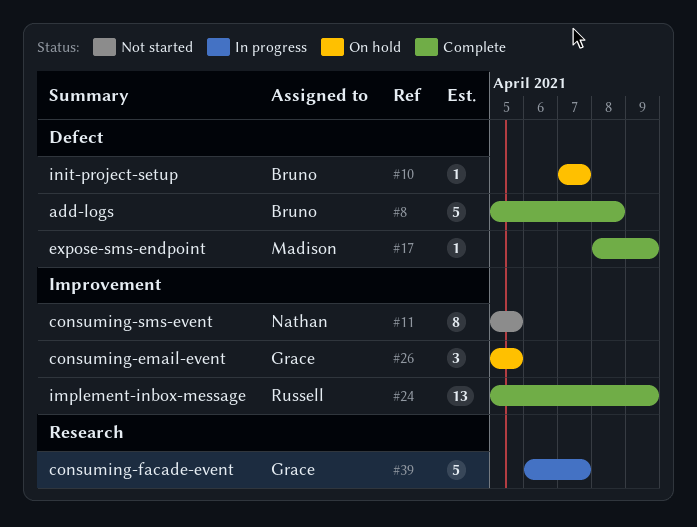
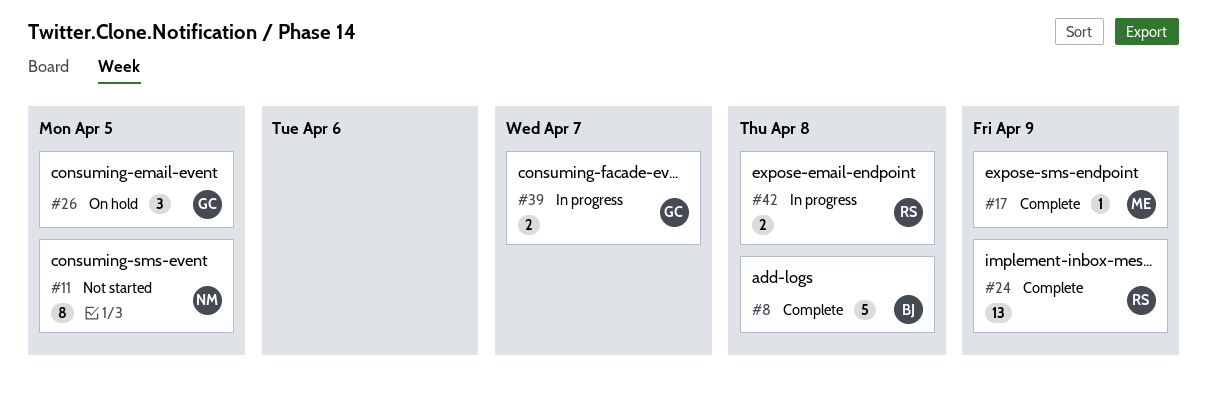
#10: present -> none
#39, estimate: 5 -> 2
#42: none -> present

